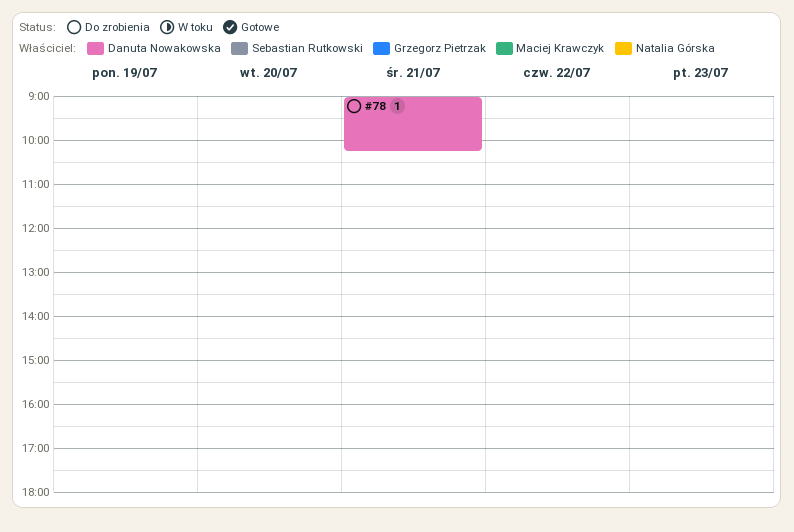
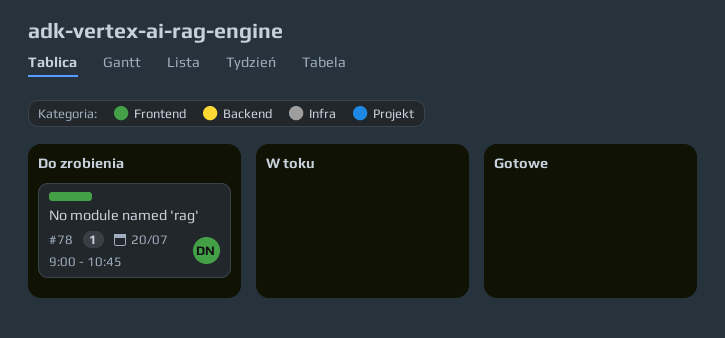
#78, day: Jul 21 -> Jul 20
#78, ends: 10:15 -> 10:45

